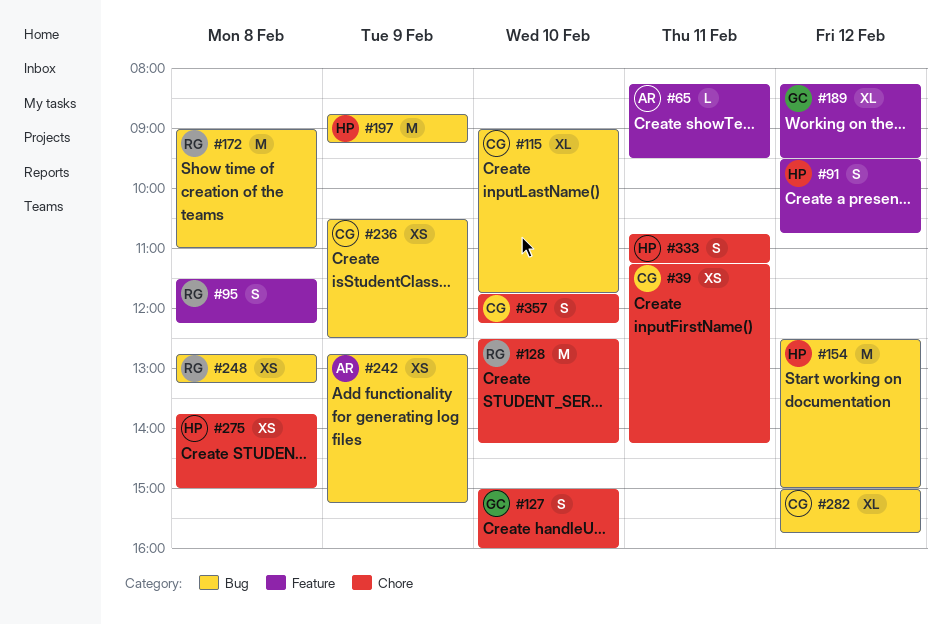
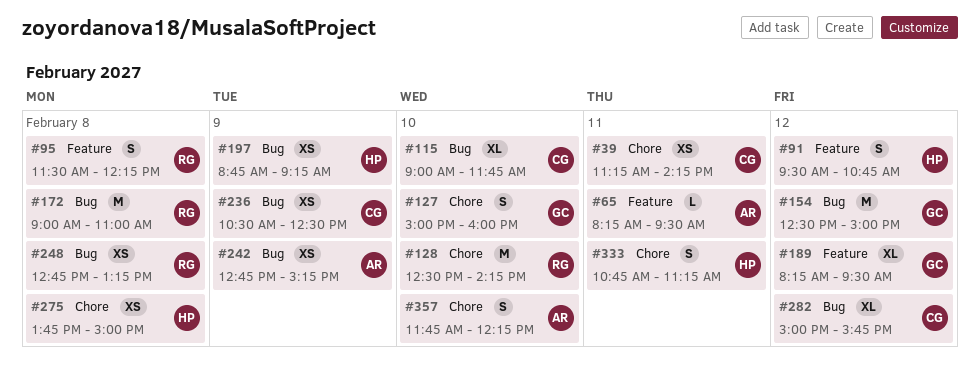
#154, owner: HP -> GC
#197, estimate: M -> XS
#357, owner: CG -> AR

